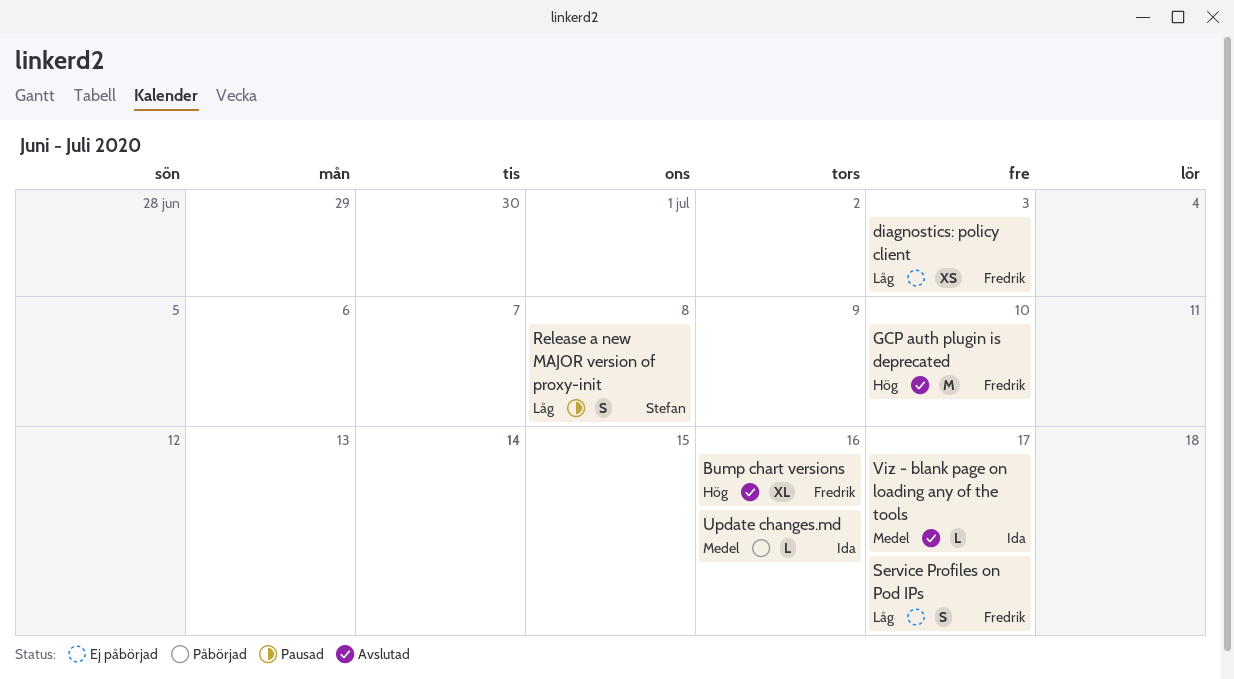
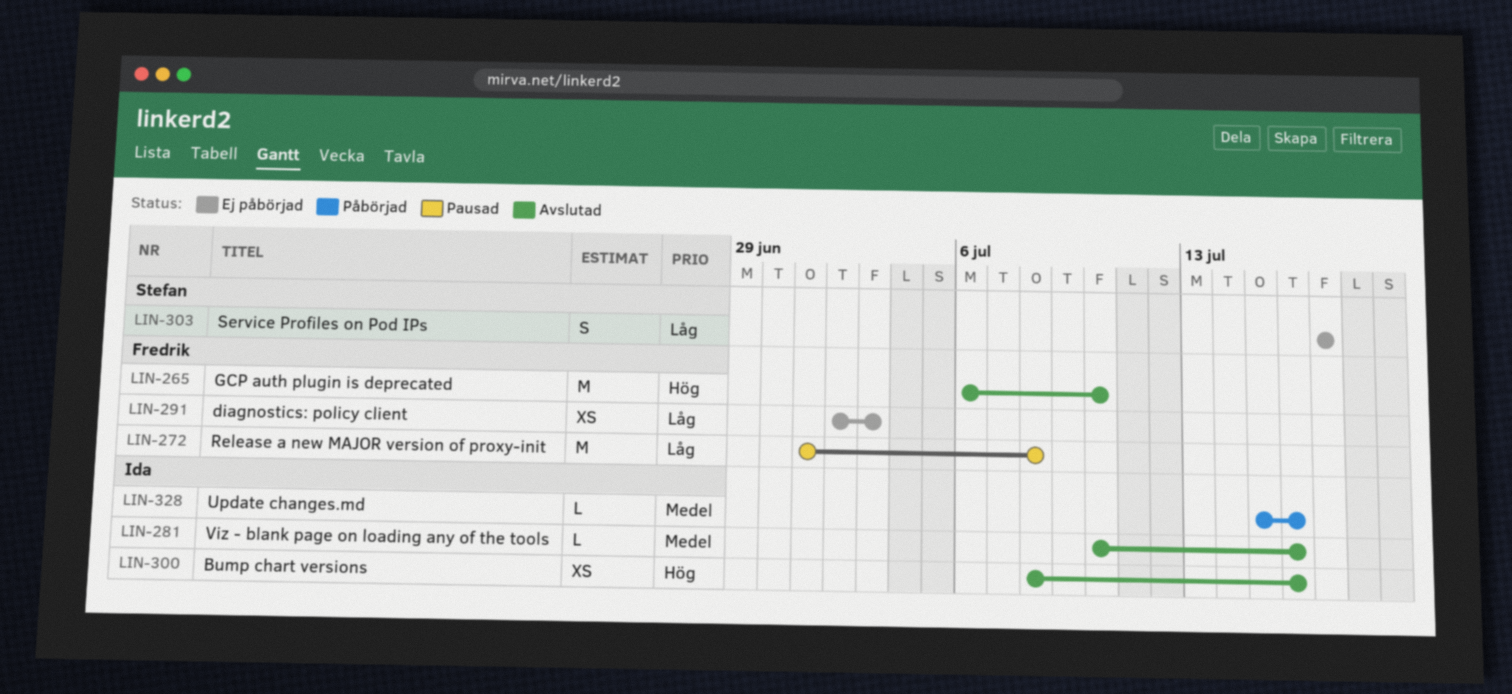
Bump chart versions, owner: Fredrik -> Ida
Bump chart versions, estimate: XL -> XS
Release a new MAJOR version of proxy-init, owner: Stefan -> Fredrik
Release a new MAJOR version of proxy-init, estimate: S -> M
Service Profiles on Pod IPs, owner: Fredrik -> Stefan
Viz - blank page on loading any of the tools, due: Jul 17 -> Jul 16

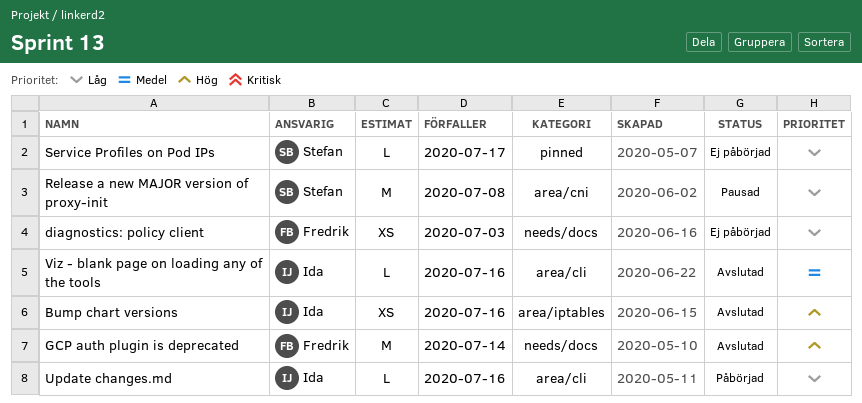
GCP auth plugin is deprecated, due: Jul 10 -> Jul 14
Release a new MAJOR version of proxy-init, owner: Fredrik -> Stefan
Service Profiles on Pod IPs, estimate: S -> L
Update changes.md, priority: Medel -> Låg

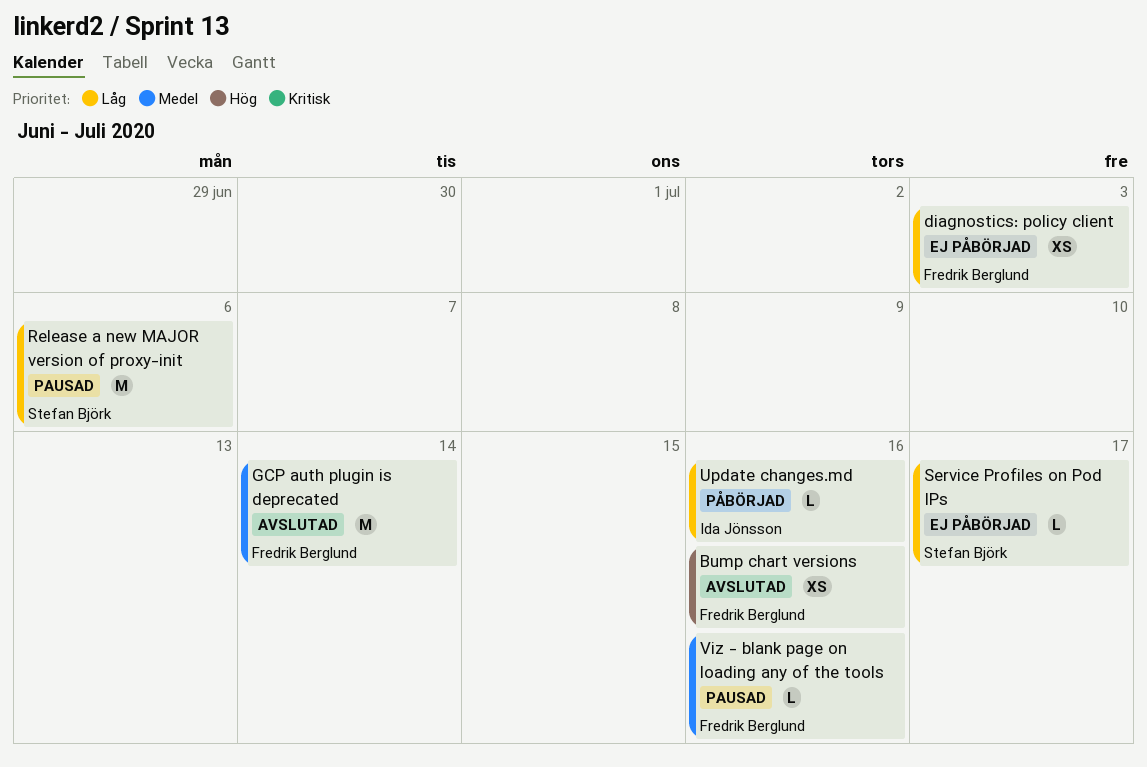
Bump chart versions, owner: Ida Jönsson -> Fredrik Berglund
GCP auth plugin is deprecated, priority: Hög -> Medel
Release a new MAJOR version of proxy-init, due: Jul 8 -> Jul 6
Viz - blank page on loading any of the tools, status: Avslutad -> Pausad
Viz - blank page on loading any of the tools, owner: Ida Jönsson -> Fredrik Berglund

